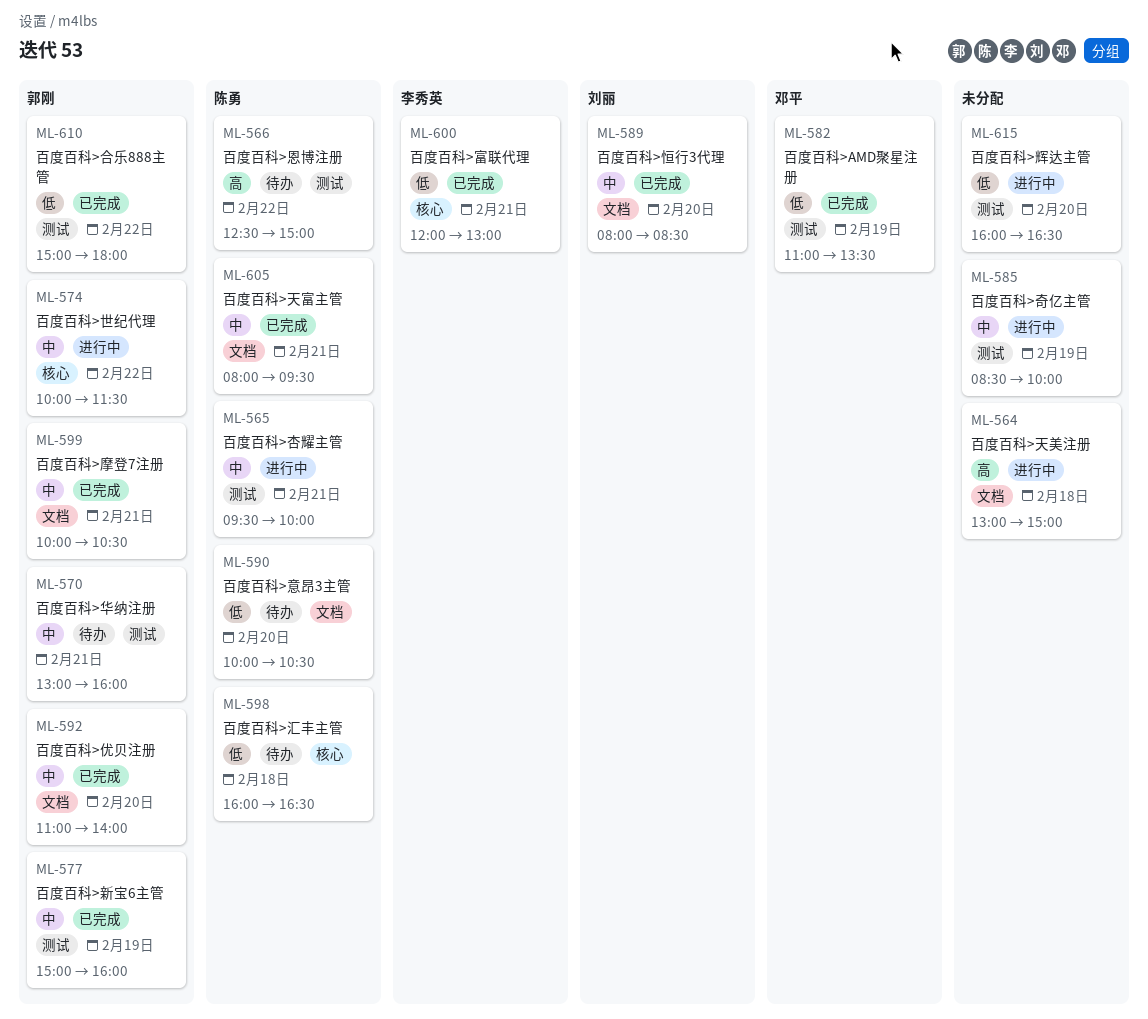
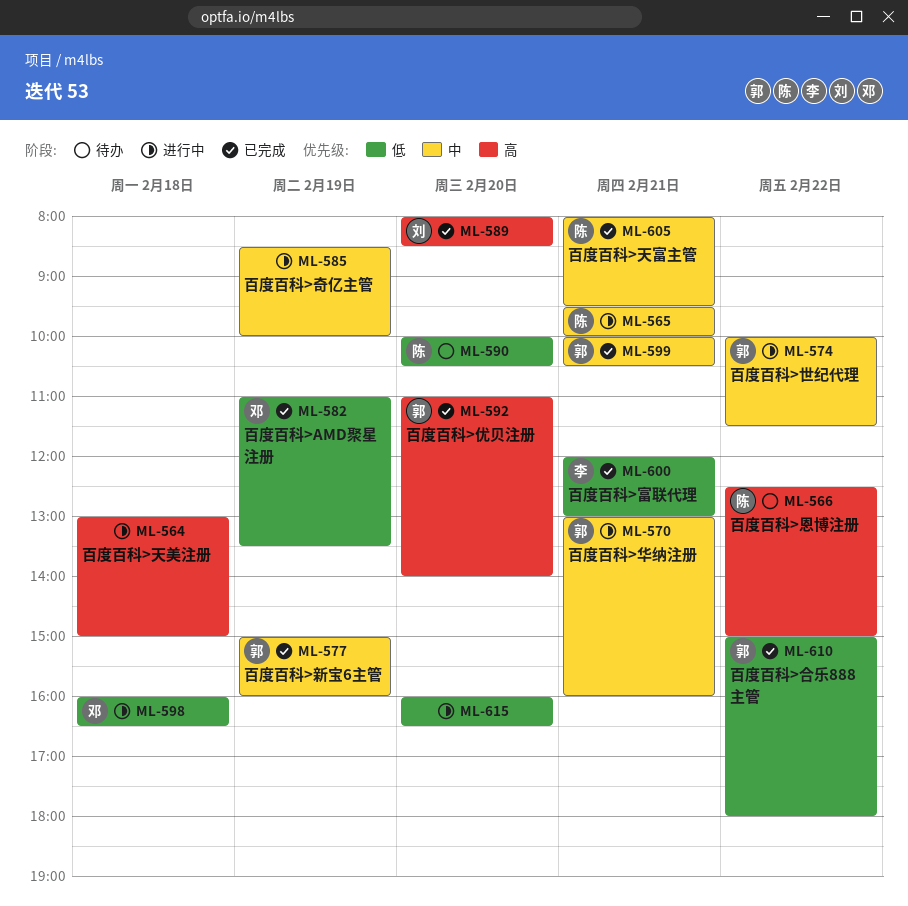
ML-570, status: 待办 -> 进行中
ML-589, priority: 中 -> 高
ML-592, priority: 中 -> 高
ML-598, status: 待办 -> 进行中
ML-598, owner: 陈勇 -> 邓平

